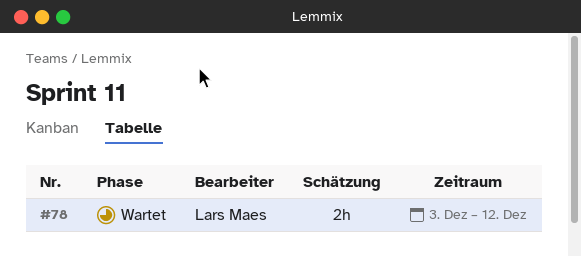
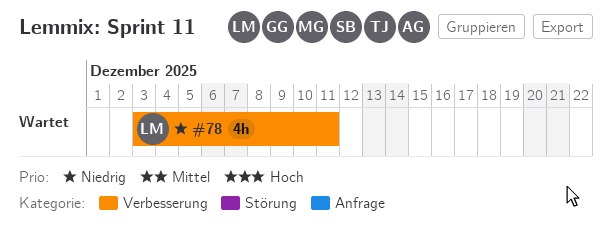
#78, estimate: 2h -> 4h
#78, due: Dec 12 -> Dec 11

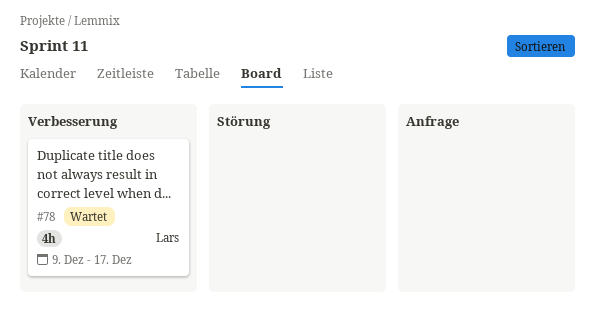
#78, start: Dec 3 -> Dec 9
#78, due: Dec 11 -> Dec 17

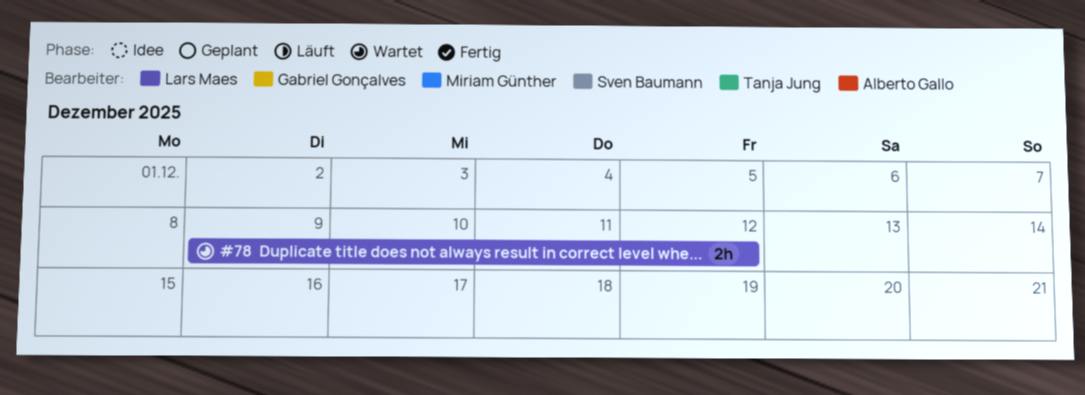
#78, estimate: 4h -> 2h
#78, due: Dec 17 -> Dec 12

